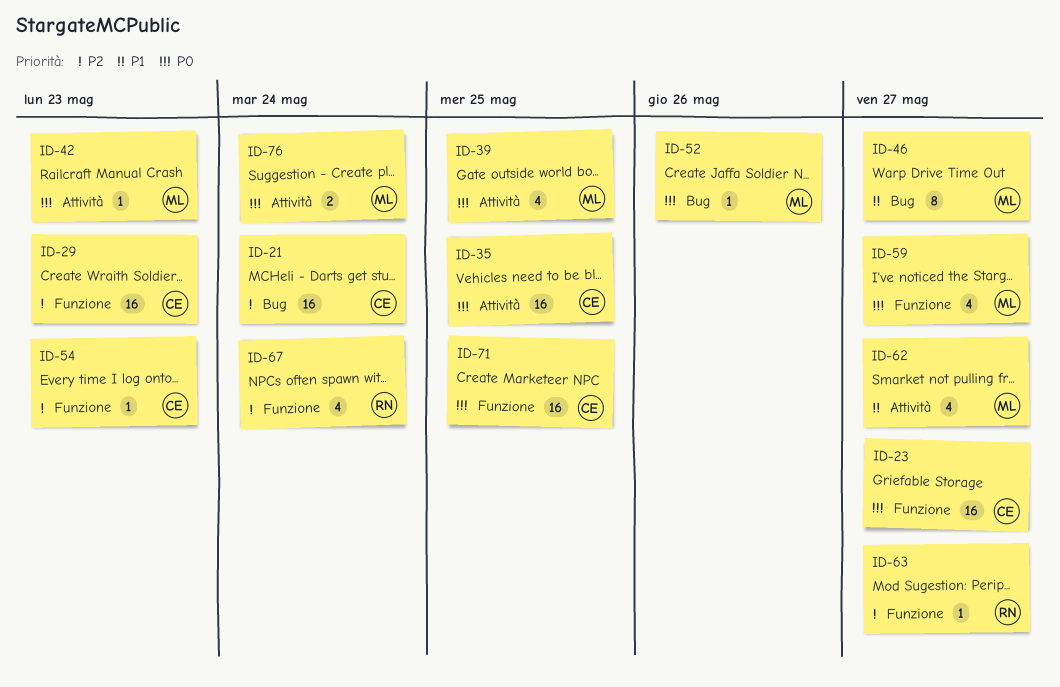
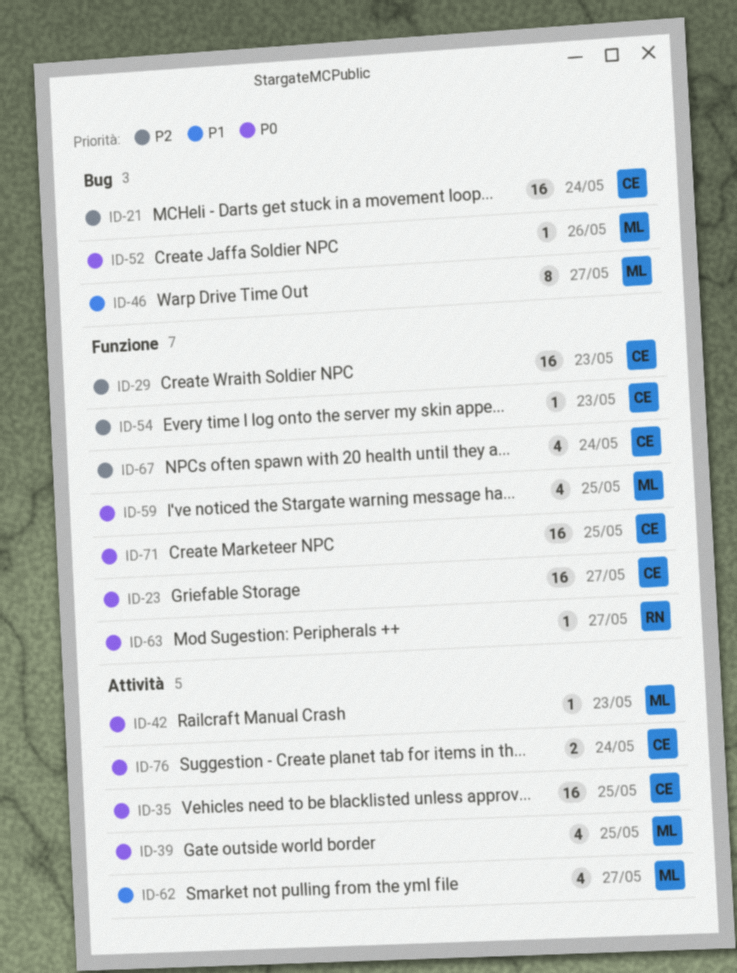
ID-59, due: May 27 -> May 25
ID-63, priority: P2 -> P0
ID-67, owner: RN -> CE
ID-76, owner: ML -> CE

